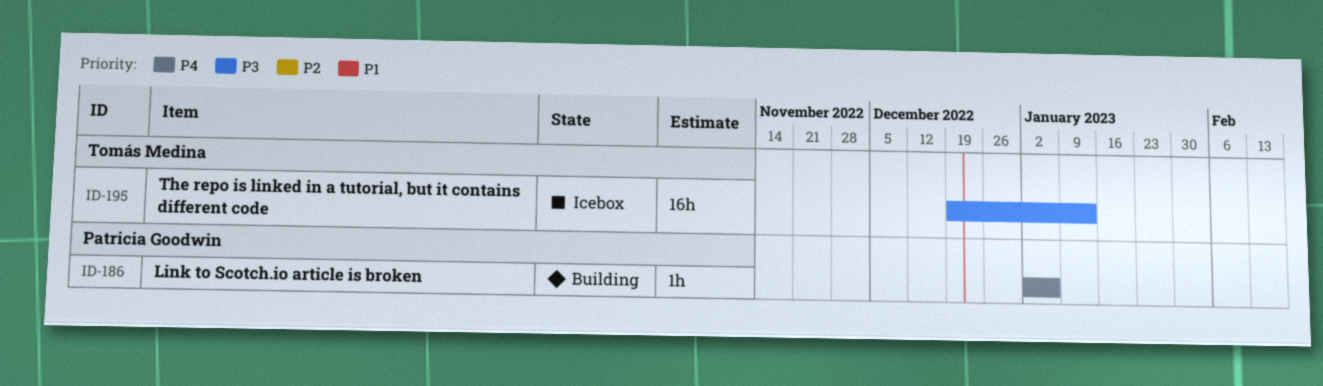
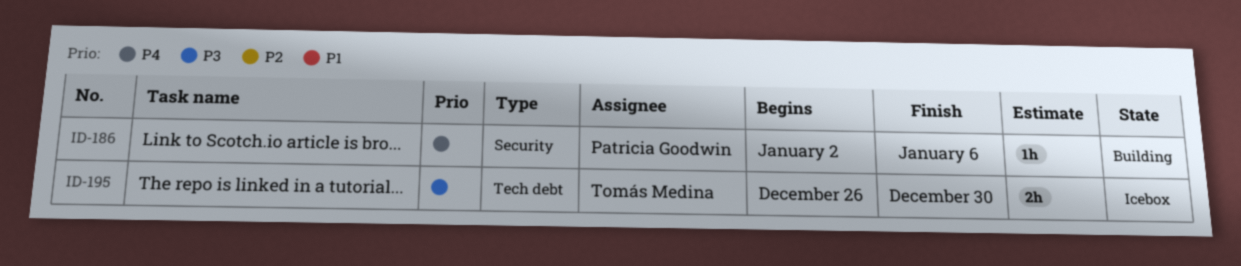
ID-195, estimate: 16h -> 2h
ID-195, start: Dec 19 -> Dec 26
ID-195, due: Jan 13 -> Dec 30

